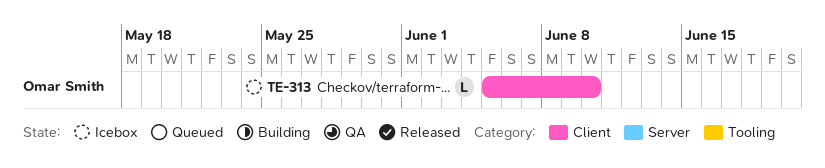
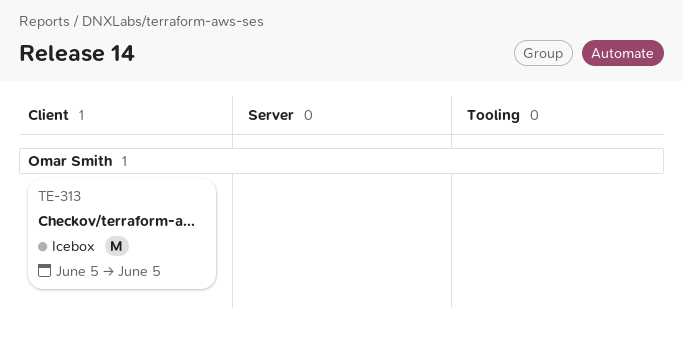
TE-313, estimate: L -> M
TE-313, due: Jun 10 -> Jun 5

